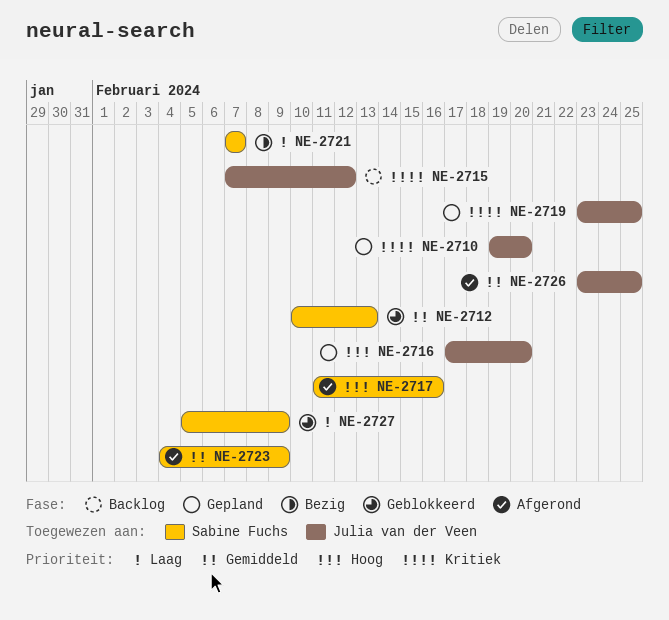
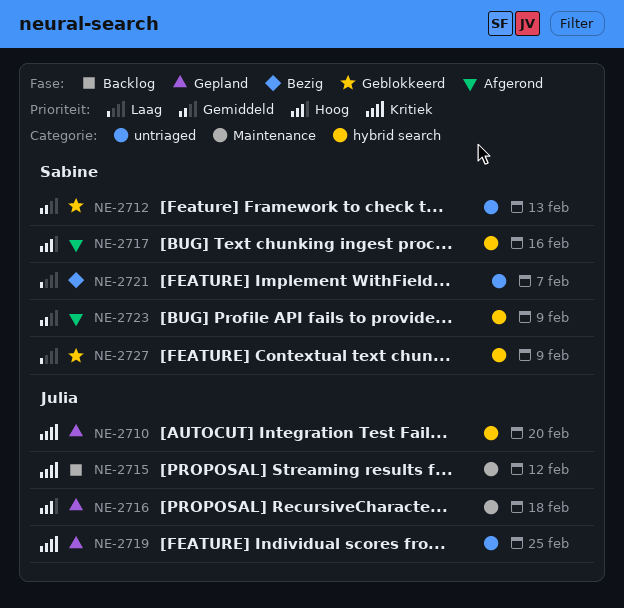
NE-2716, due: Feb 20 -> Feb 18
NE-2726: present -> none

